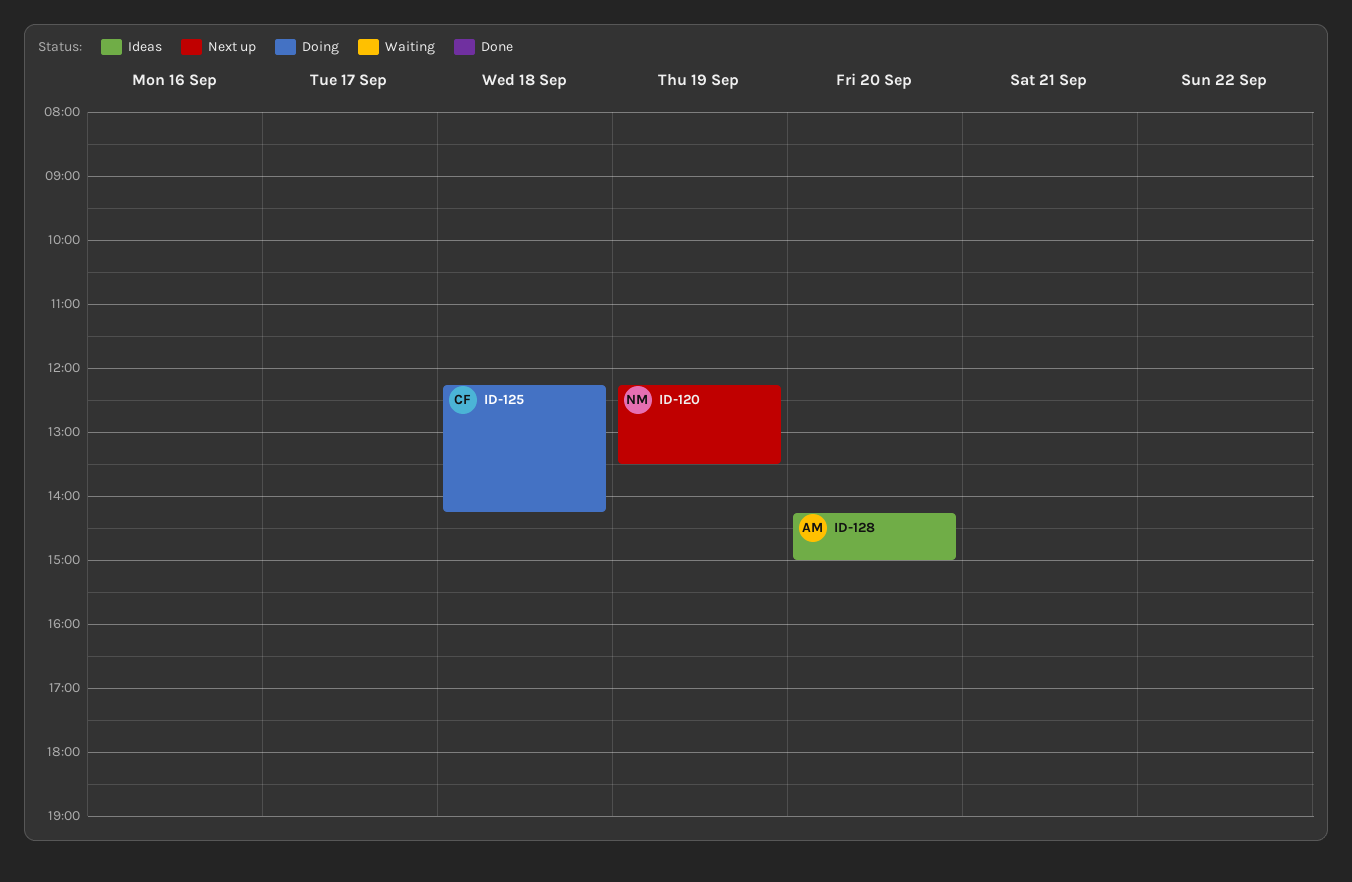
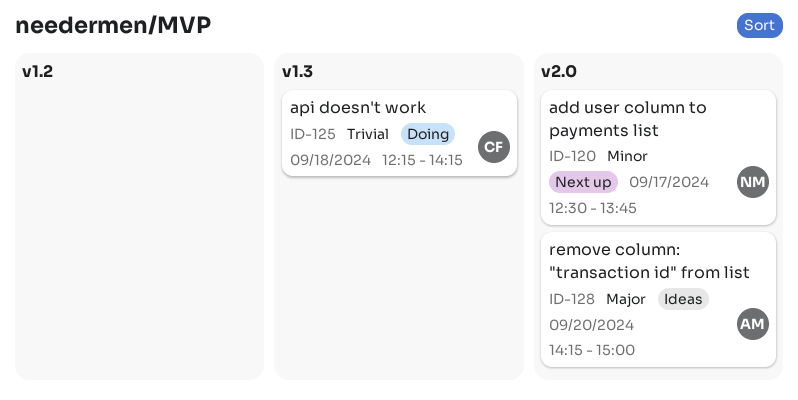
ID-120, day: Sep 19 -> Sep 17
ID-120, begins: 12:15 -> 12:30
ID-120, ends: 13:30 -> 13:45

